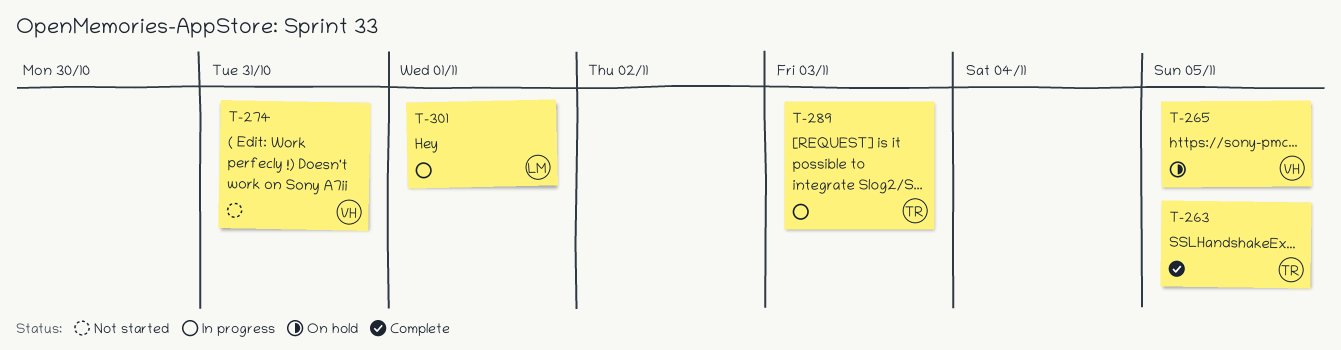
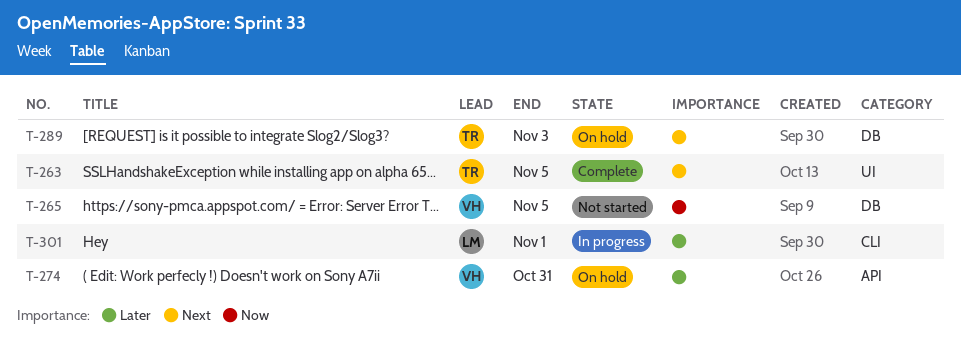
T-265, status: On hold -> Not started
T-274, status: Not started -> On hold
T-289, status: In progress -> On hold

